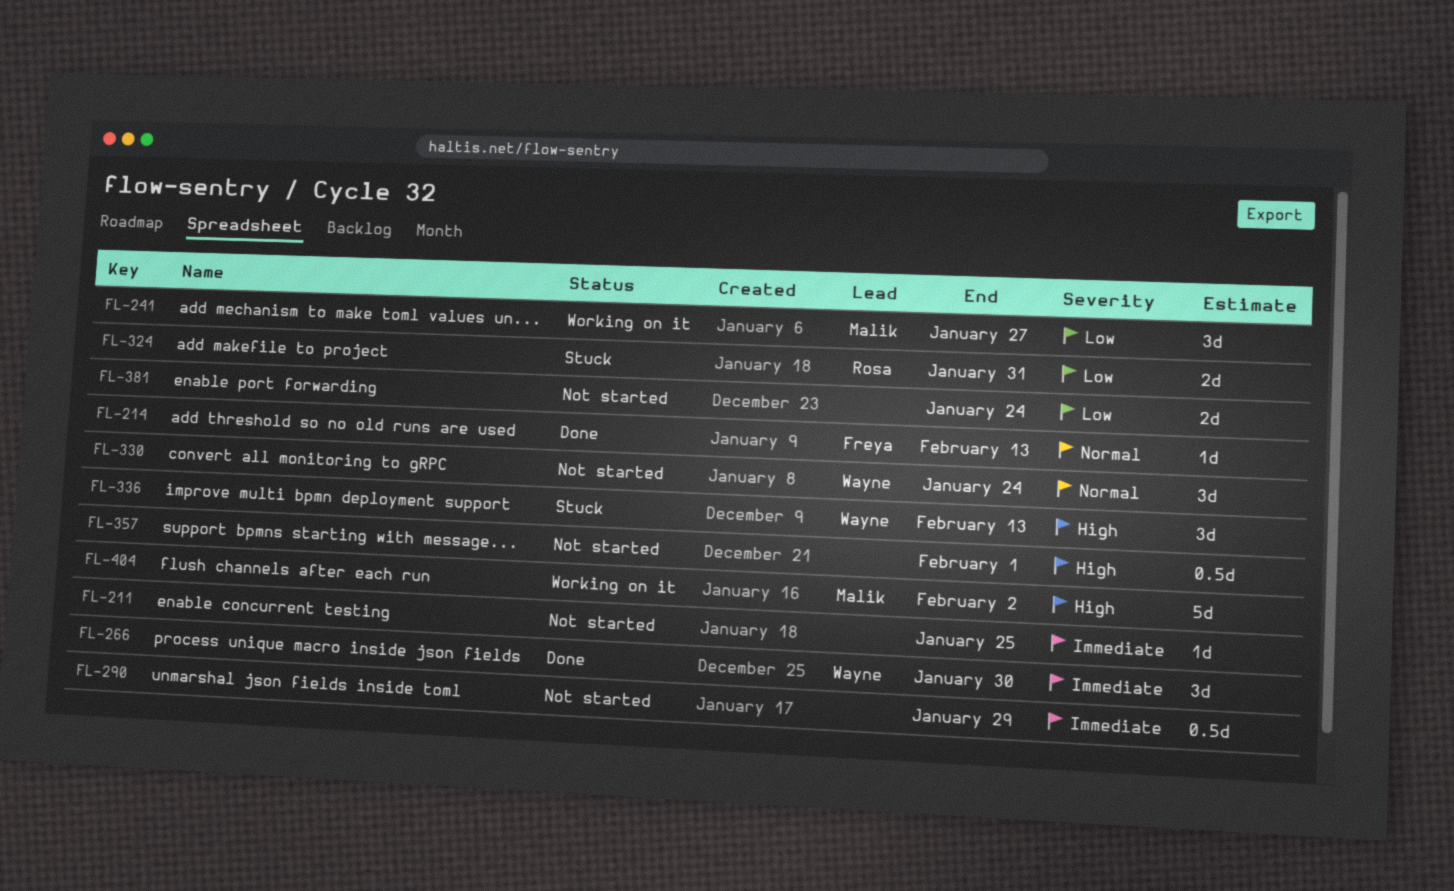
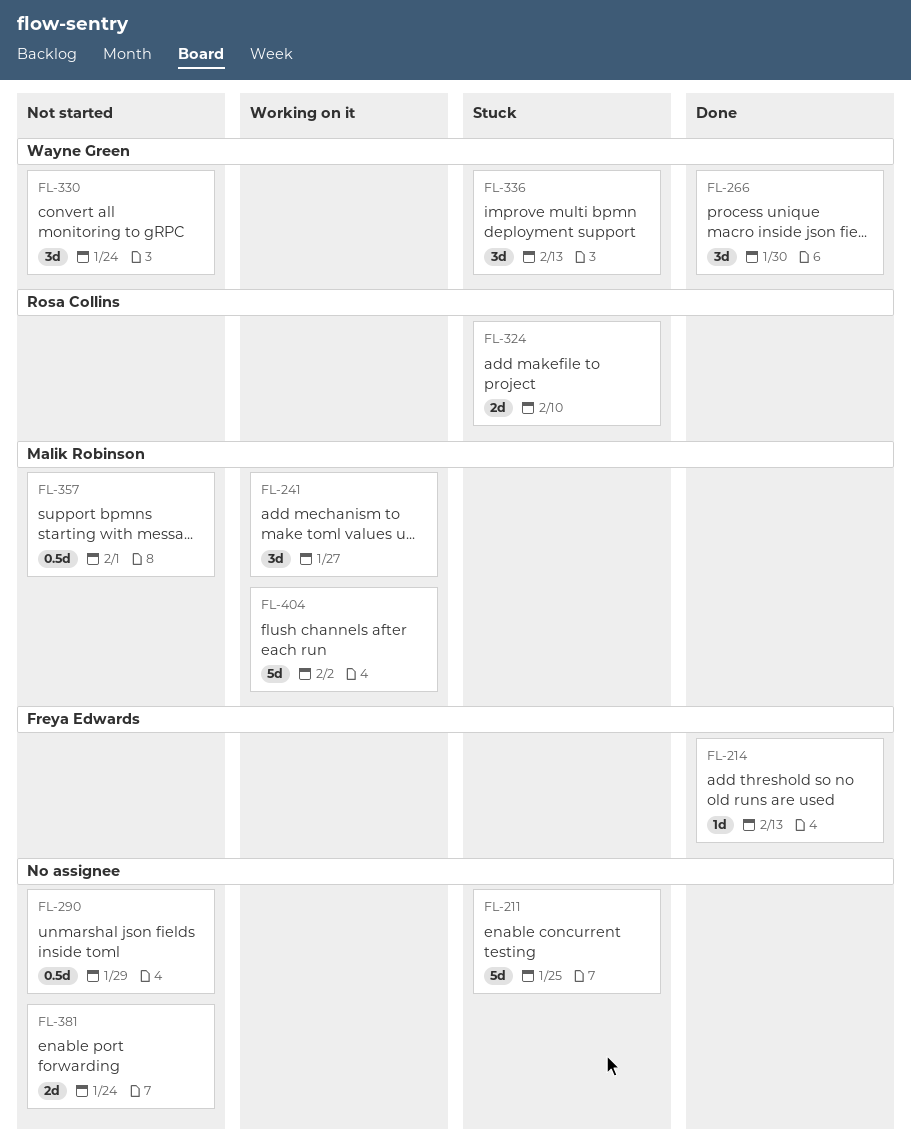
FL-211, status: Not started -> Stuck
FL-211, estimate: 1d -> 5d
FL-324, due: Jan 31 -> Feb 10
FL-357, owner: none -> Malik Robinson

